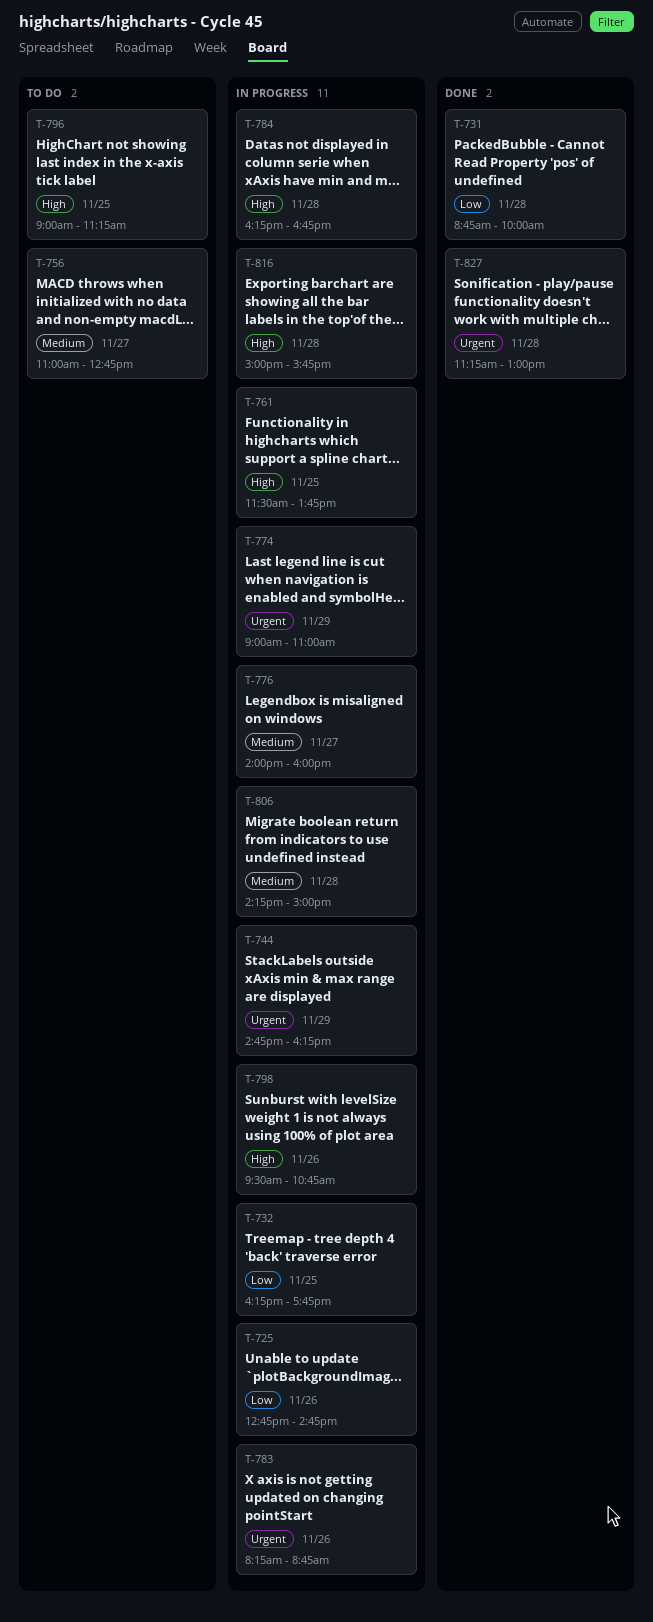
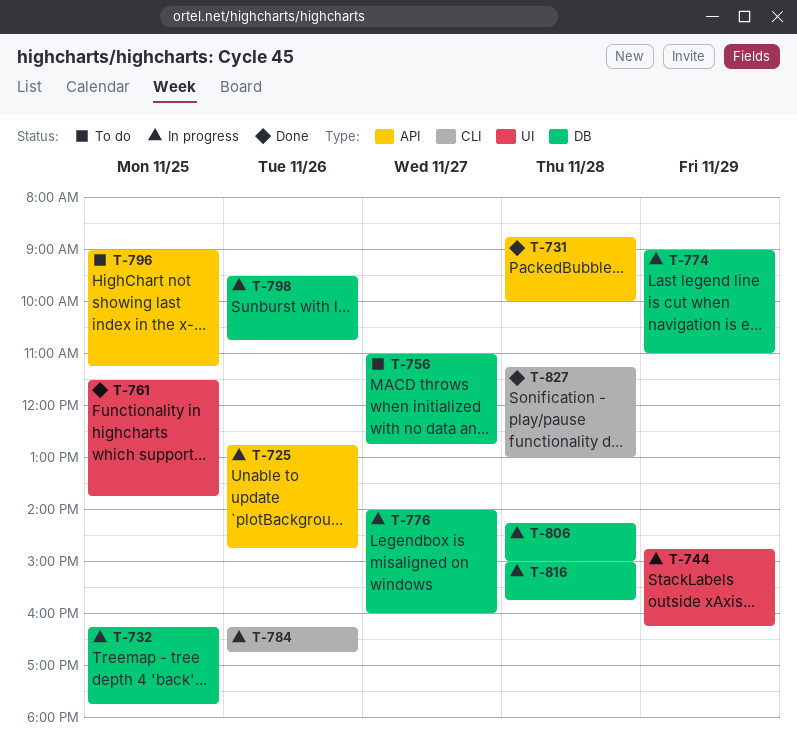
T-761, status: In progress -> Done
T-783: present -> none
T-784, day: Nov 28 -> Nov 26

